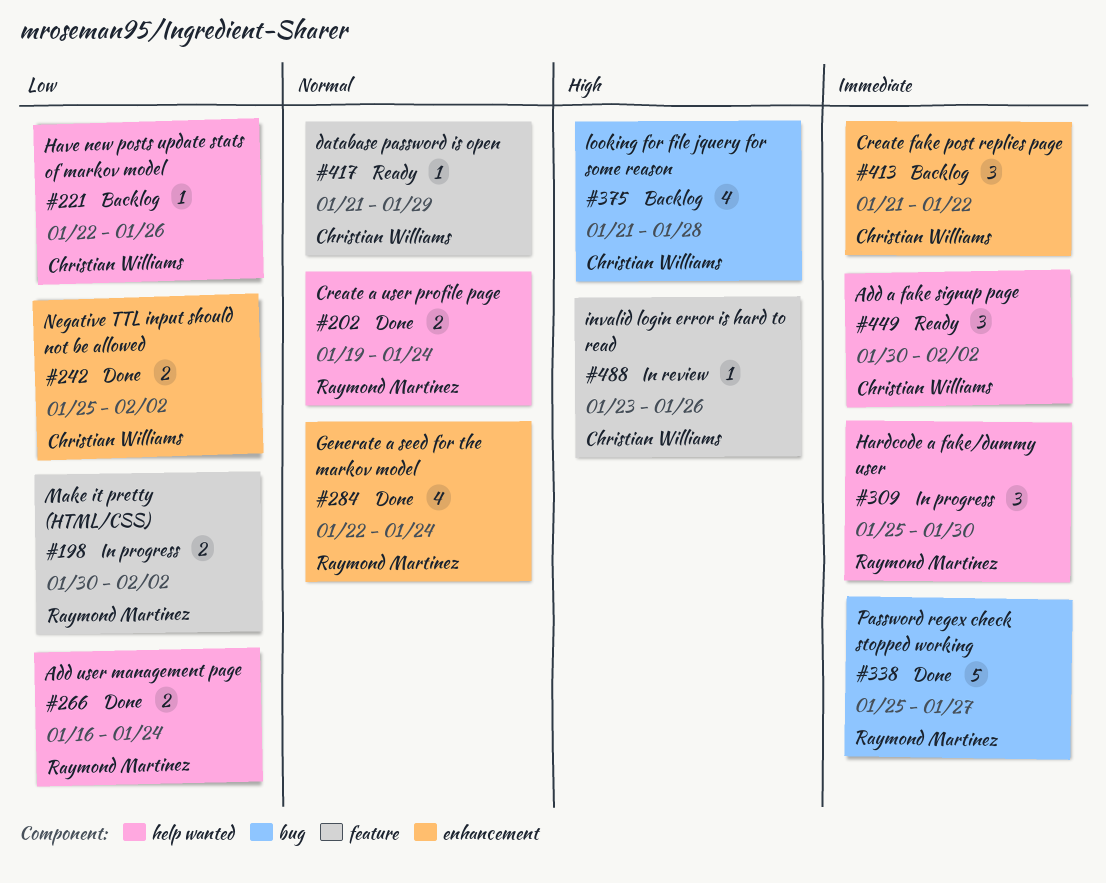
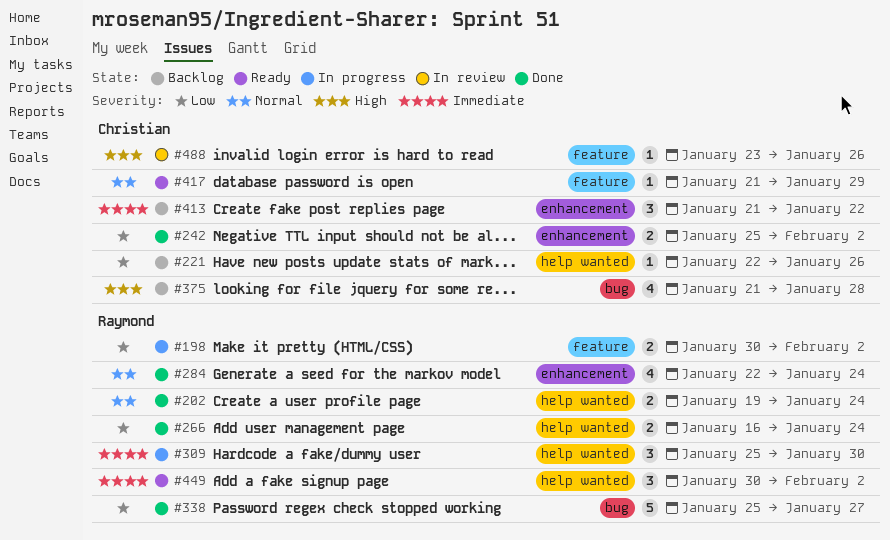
#338, priority: Immediate -> Low
#449, owner: Christian Williams -> Raymond Martinez

